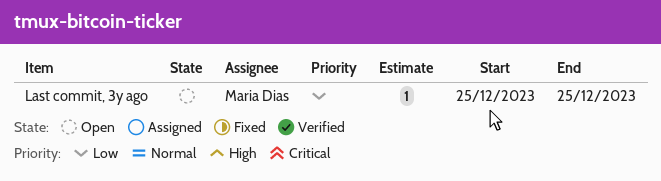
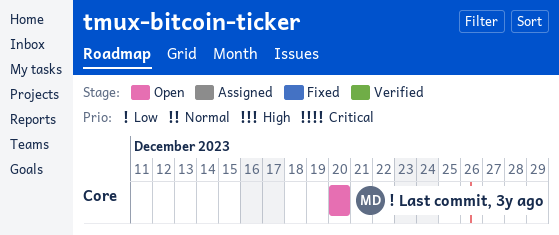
Last commit, 3y ago, start: Dec 25 -> Dec 20
Last commit, 3y ago, due: Dec 25 -> Dec 20

